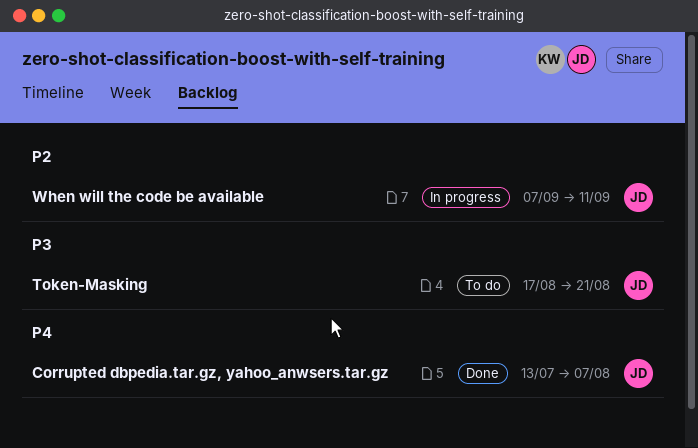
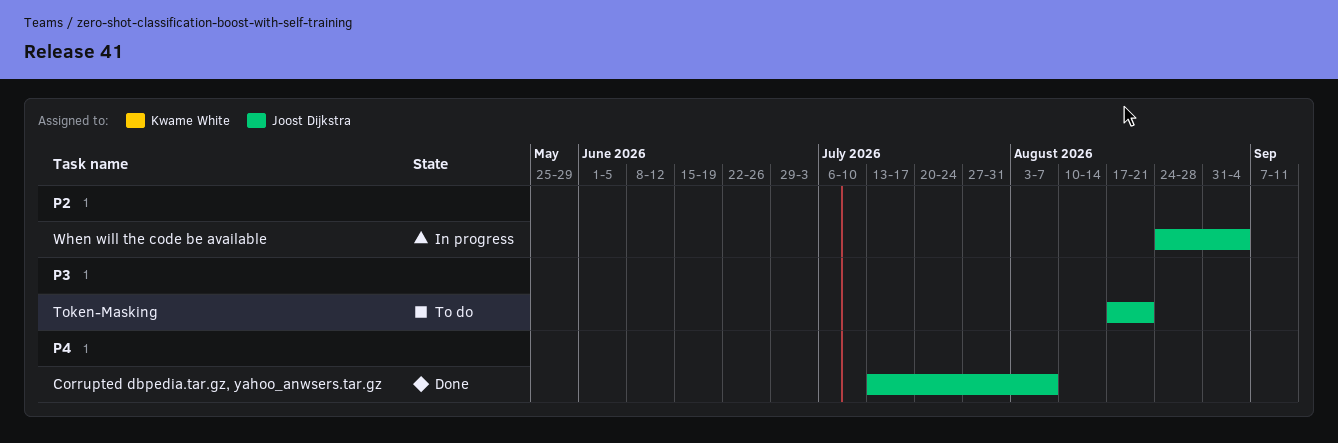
When will the code be available, start: Sep 7 -> Aug 24
When will the code be available, due: Sep 11 -> Sep 4

